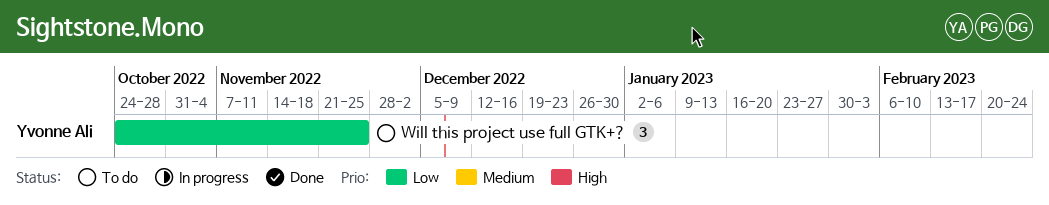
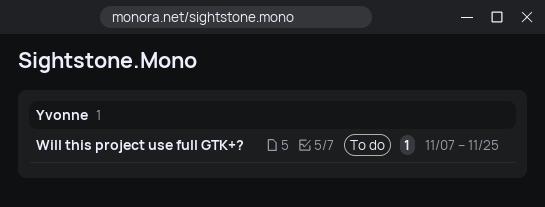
Will this project use full GTK+?, estimate: 3 -> 1
Will this project use full GTK+?, start: Oct 24 -> Nov 7

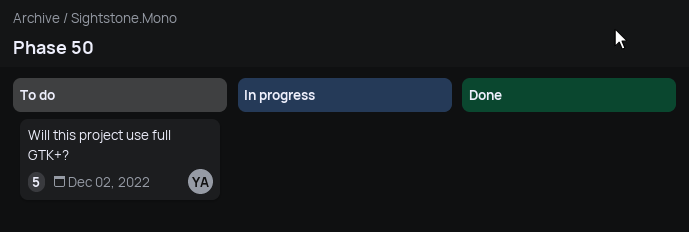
Will this project use full GTK+?, estimate: 1 -> 5
Will this project use full GTK+?, due: Nov 25 -> Dec 2

